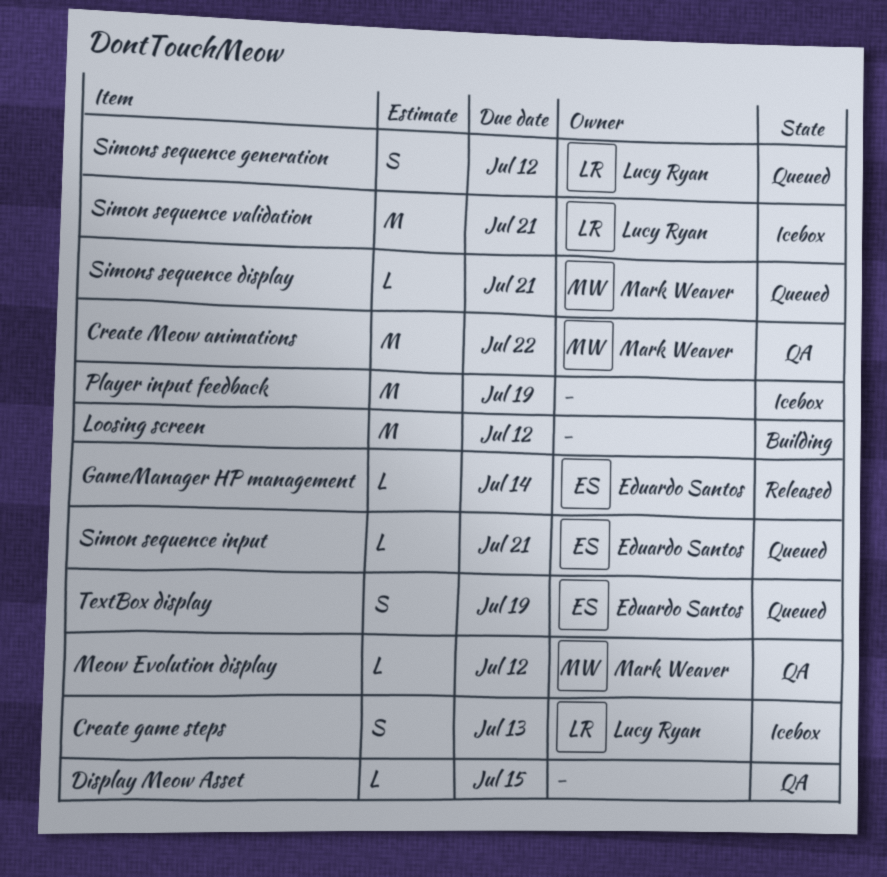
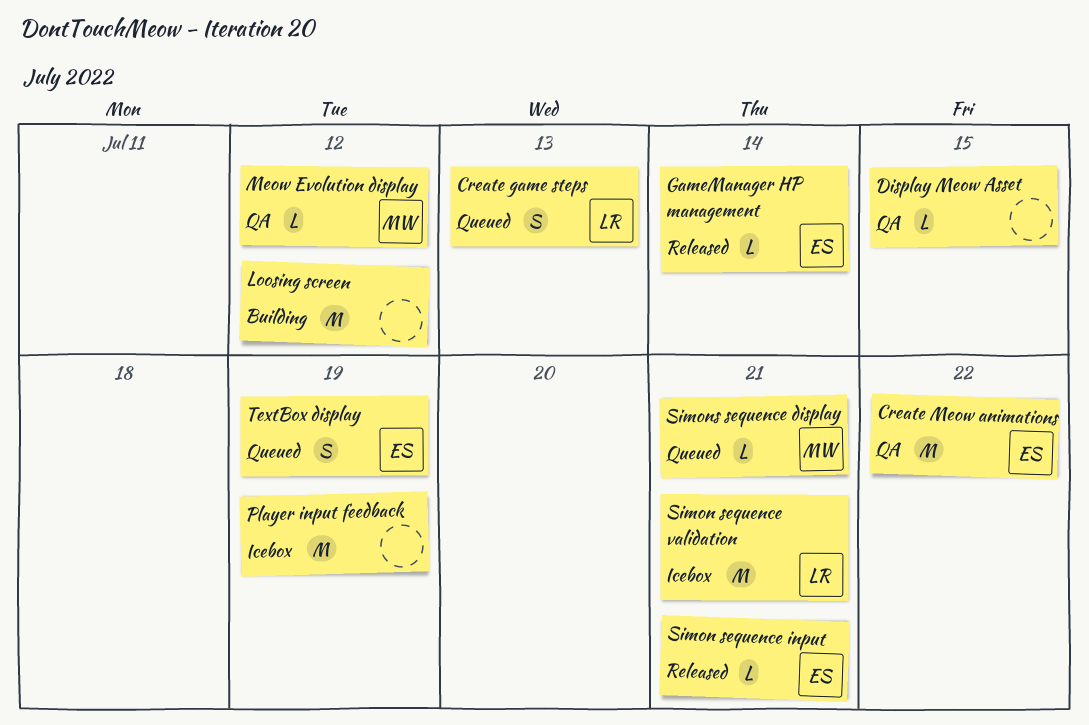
Create game steps, status: Icebox -> Queued
Create Meow animations, owner: Mark Weaver -> Eduardo Santos
Simon sequence input, status: Queued -> Released
Simons sequence generation: present -> none

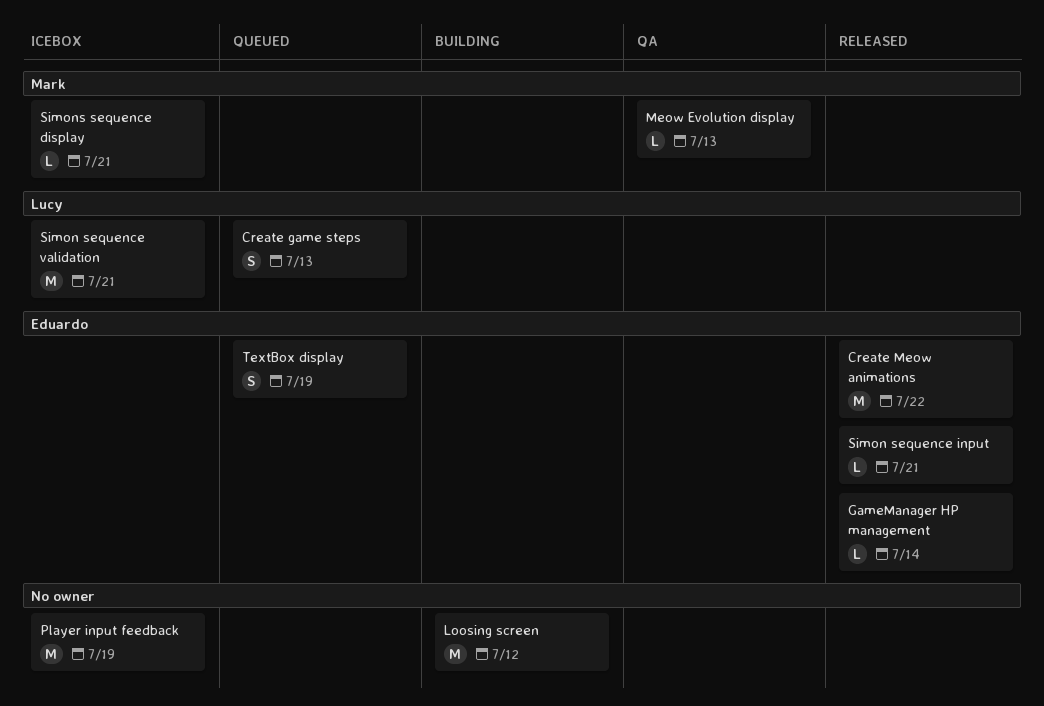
Create Meow animations, status: QA -> Released
Display Meow Asset: present -> none
Meow Evolution display, due: Jul 12 -> Jul 13
Simons sequence display, status: Queued -> Icebox

